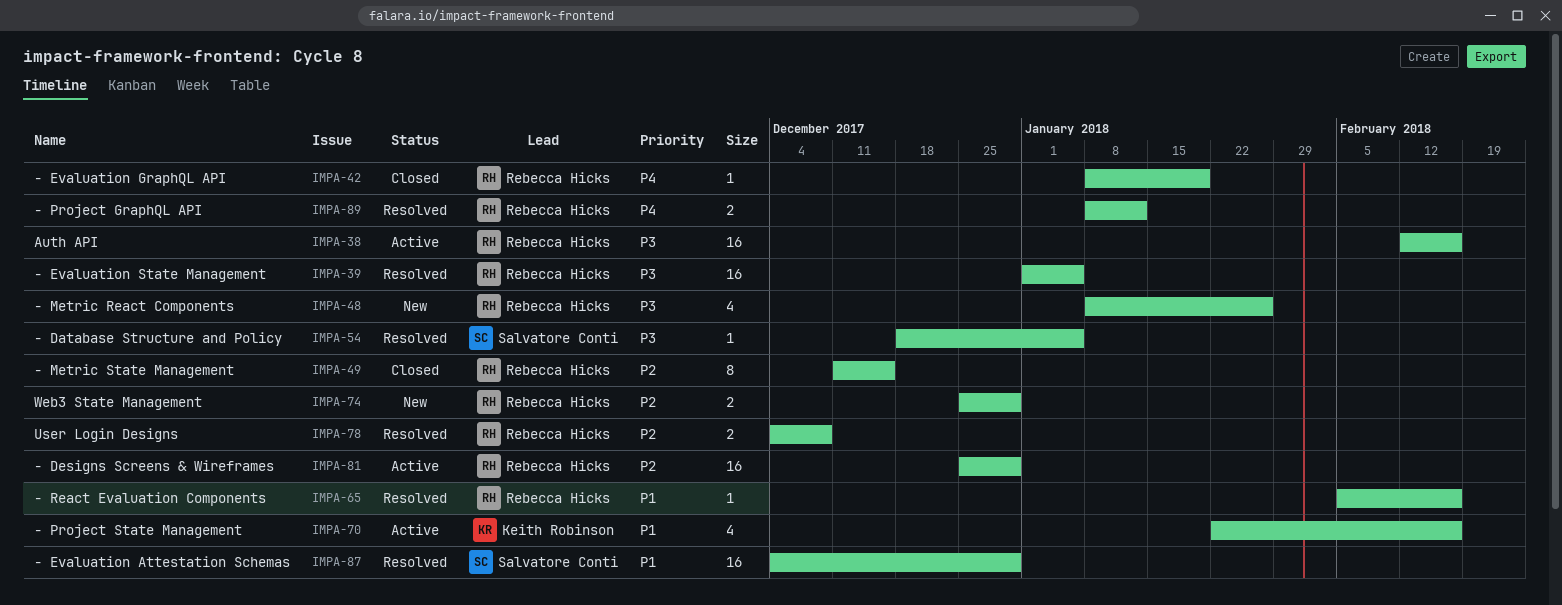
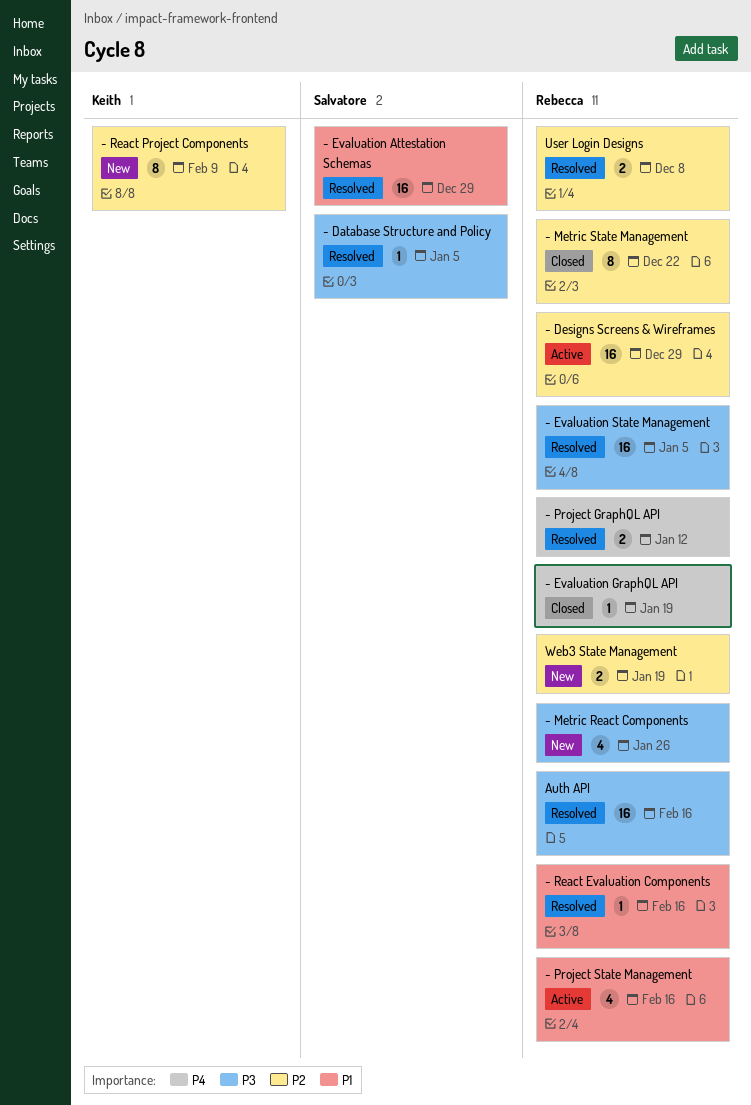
- Metric State Management, due: Dec 15 -> Dec 22
- Project State Management, owner: Keith Robinson -> Rebecca Hicks
- React Project Components: none -> present
Auth API, status: Active -> Resolved
Web3 State Management, due: Dec 29 -> Jan 19

